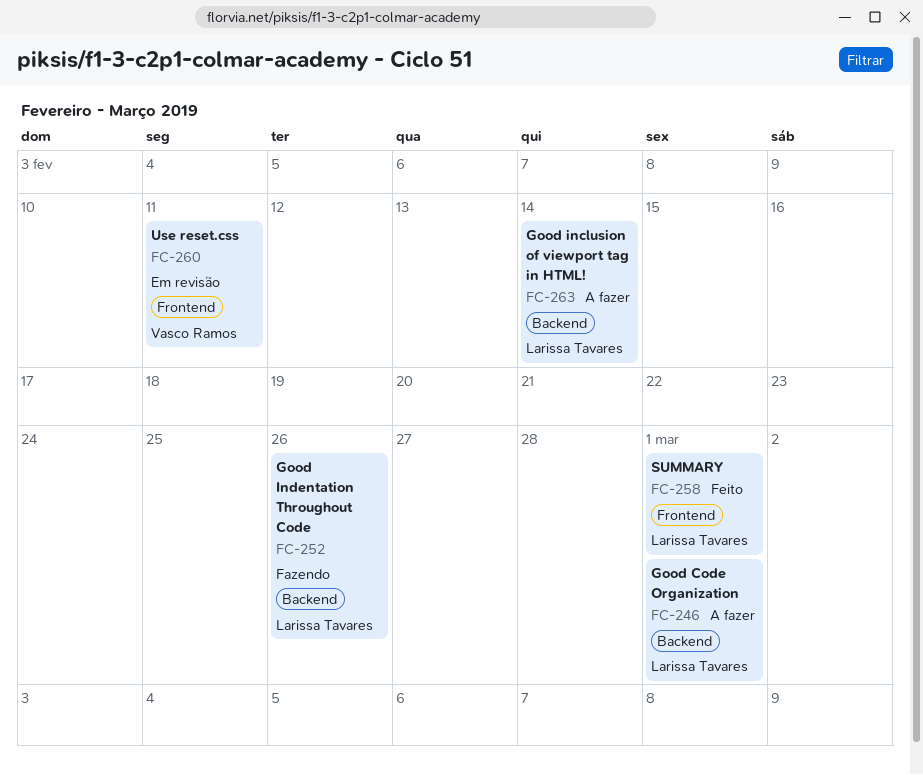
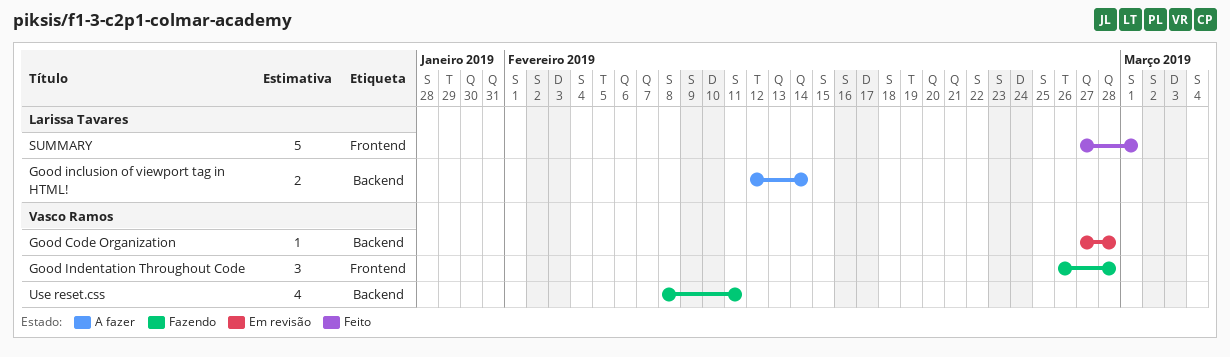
Good Code Organization, status: A fazer -> Em revisão
Good Code Organization, owner: Larissa Tavares -> Vasco Ramos
Good Code Organization, due: Mar 1 -> Feb 28
Good Indentation Throughout Code, owner: Larissa Tavares -> Vasco Ramos
Good Indentation Throughout Code, label: Backend -> Frontend
Good Indentation Throughout Code, due: Feb 26 -> Feb 28
Use reset.css, status: Em revisão -> Fazendo
Use reset.css, label: Frontend -> Backend

